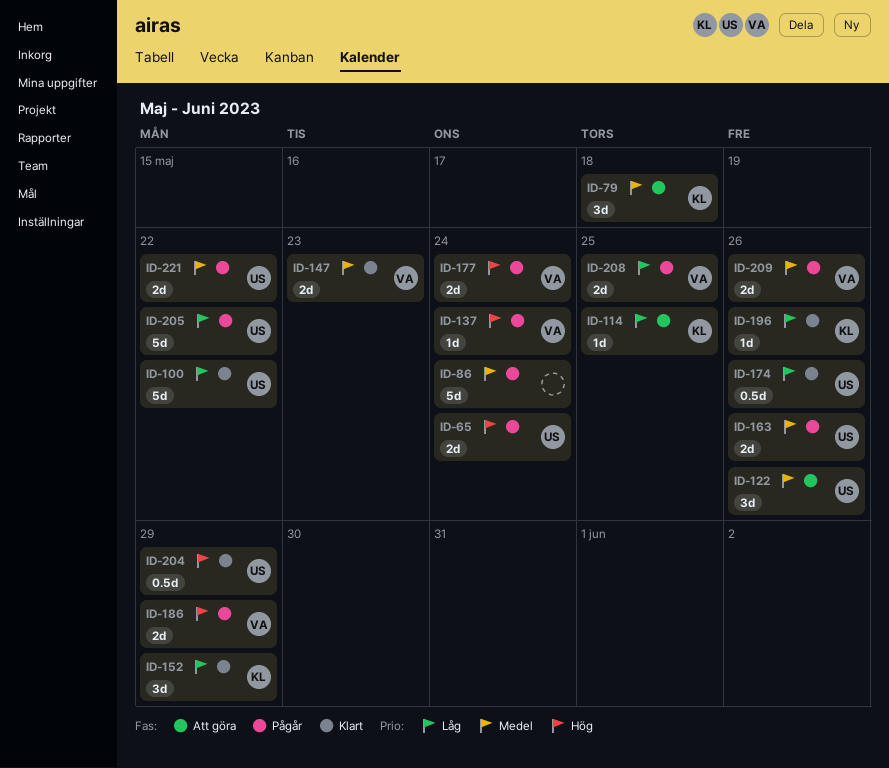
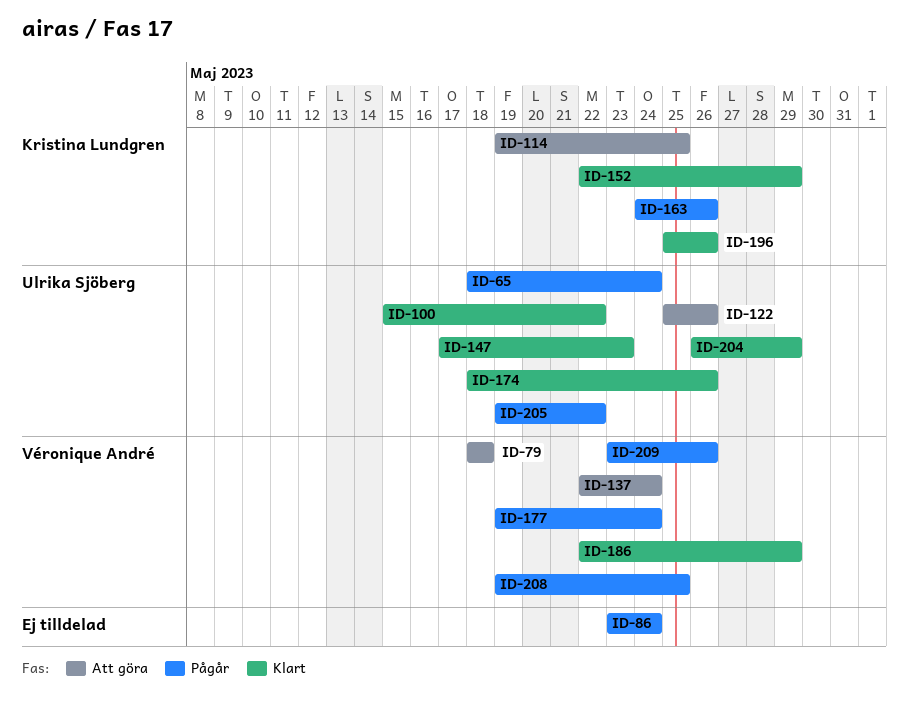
ID-79, owner: Kristina Lundgren -> Véronique André
ID-137, status: Pågår -> Att göra
ID-147, owner: Véronique André -> Ulrika Sjöberg
ID-163, owner: Ulrika Sjöberg -> Kristina Lundgren
ID-186, status: Pågår -> Klart
ID-221: present -> none

